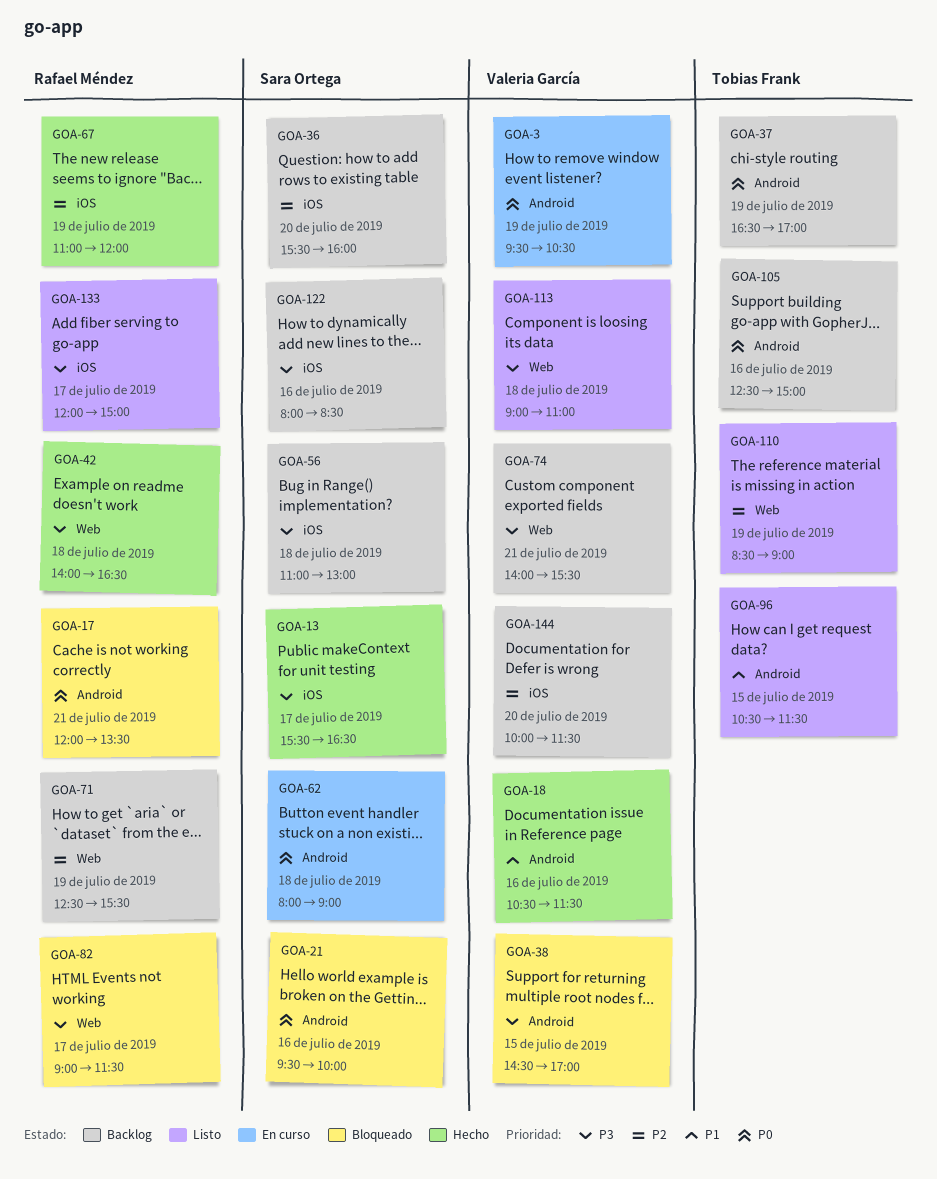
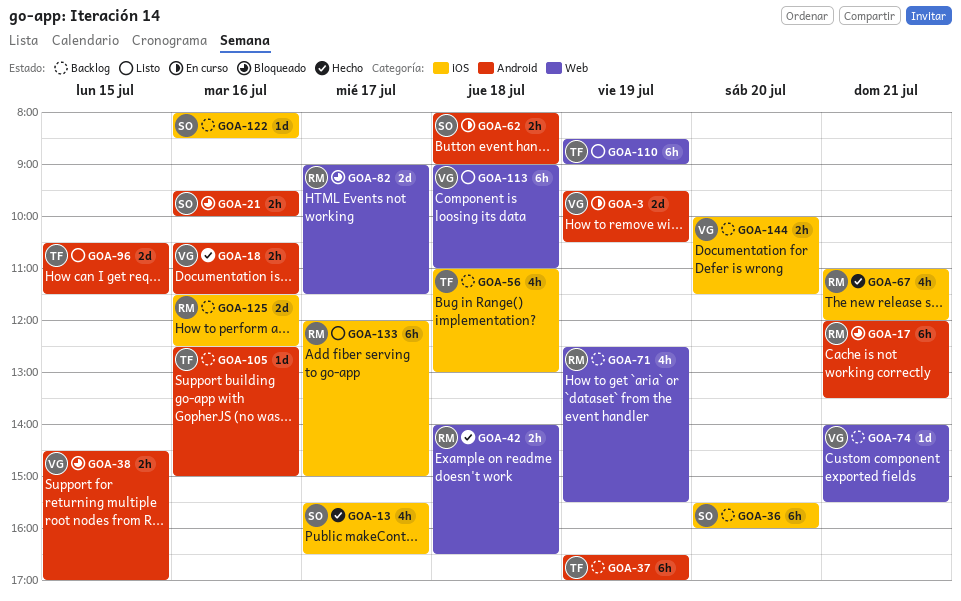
GOA-56, owner: Sara Ortega -> Tobias Frank
GOA-67, day: Jul 19 -> Jul 21
GOA-125: none -> present

